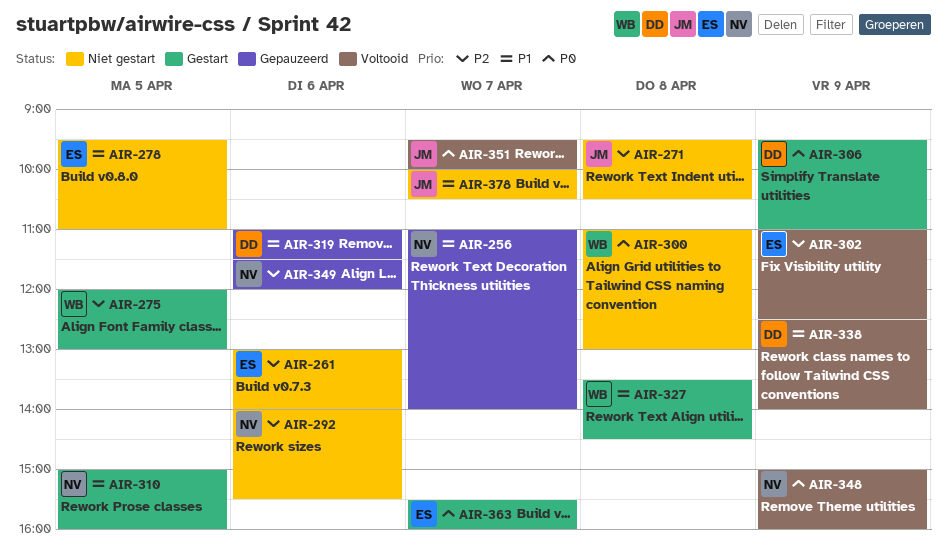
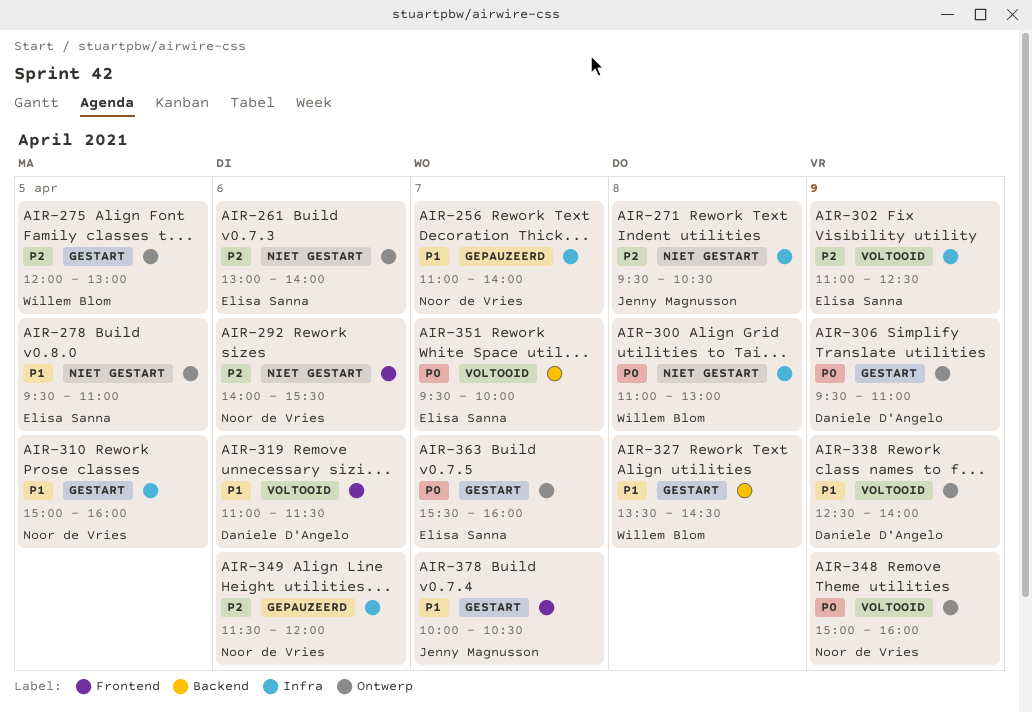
AIR-319, status: Gepauzeerd -> Voltooid
AIR-351, owner: Jenny Magnusson -> Elisa Sanna
AIR-378, status: Niet gestart -> Gestart

